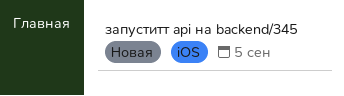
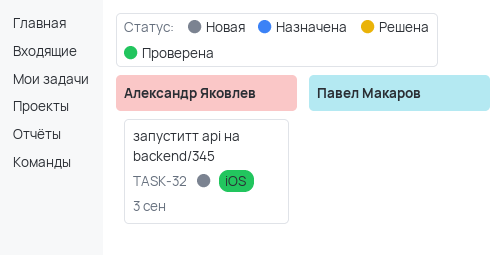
запуститт api на backend/345, due: Sep 5 -> Sep 3

